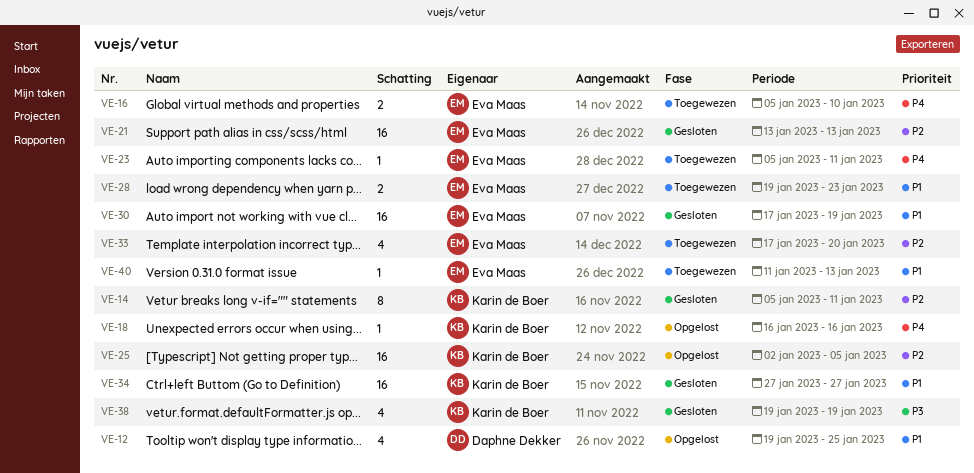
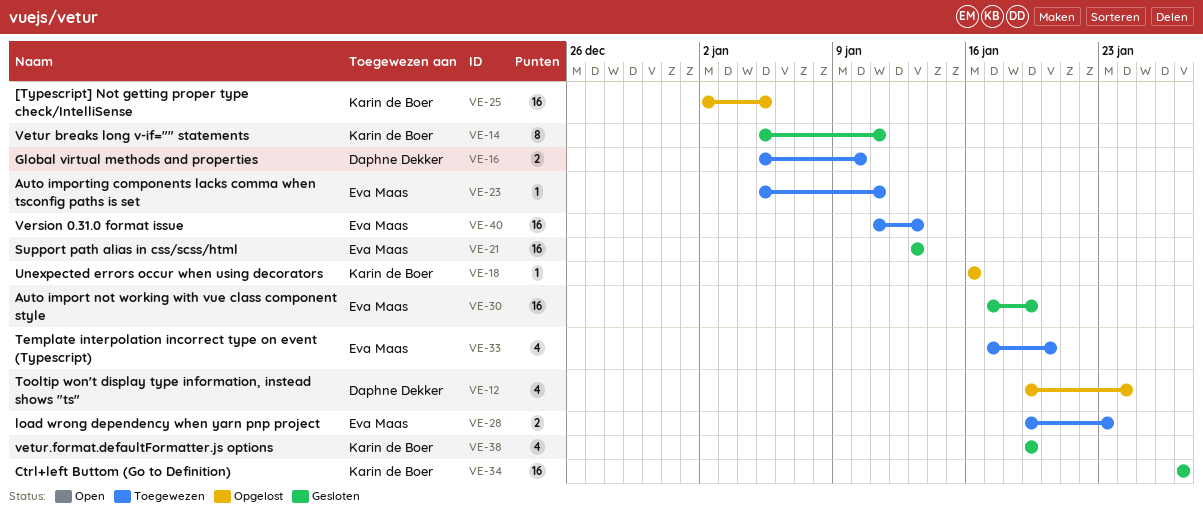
VE-12, due: Jan 25 -> Jan 24
VE-16, owner: Eva Maas -> Daphne Dekker
VE-40, estimate: 1 -> 16

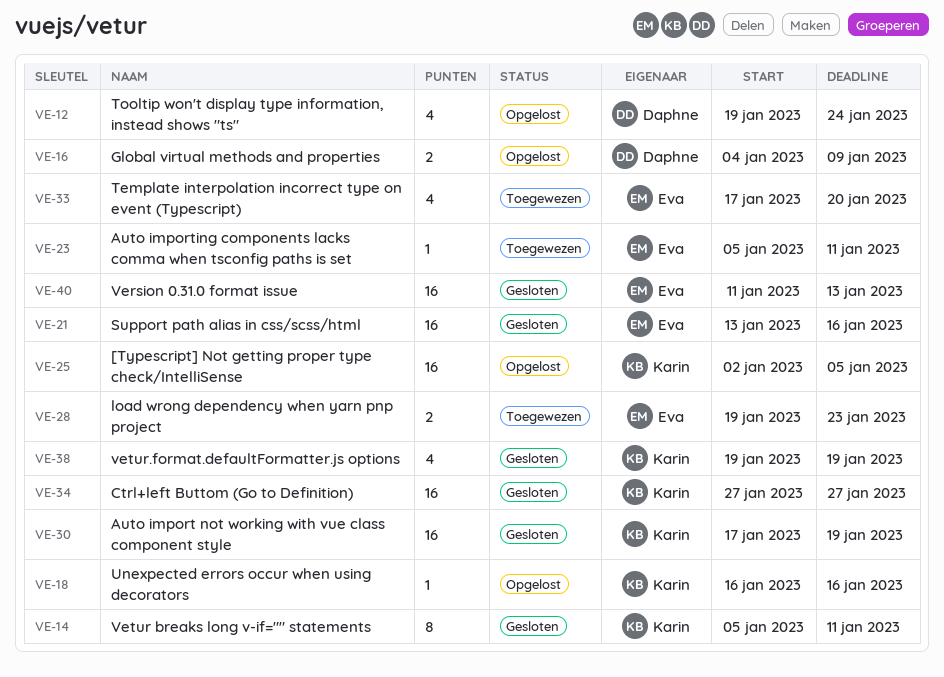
VE-16, status: Toegewezen -> Opgelost
VE-16, start: Jan 5 -> Jan 4
VE-16, due: Jan 10 -> Jan 9
VE-21, due: Jan 13 -> Jan 16
VE-30, owner: Eva Maas -> Karin de Boer
VE-40, status: Toegewezen -> Gesloten

